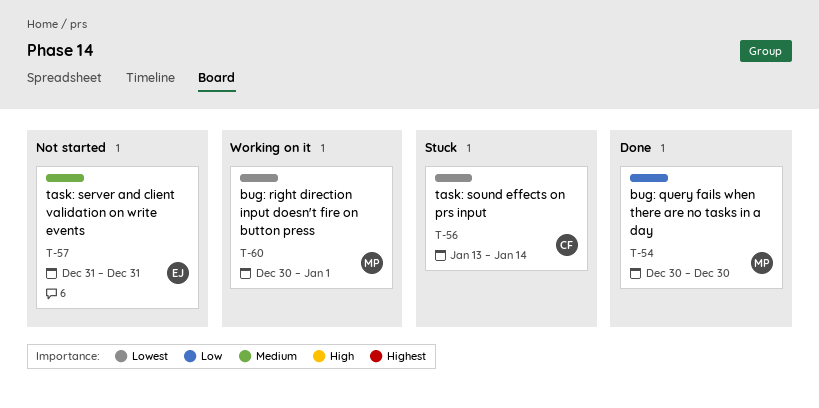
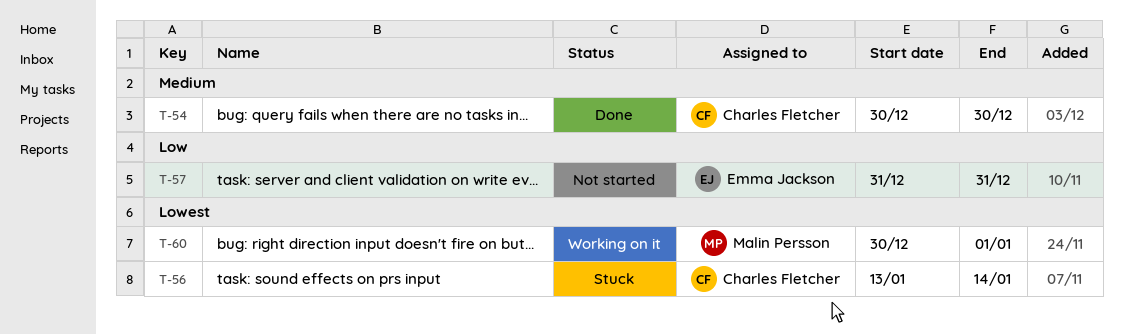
T-54, owner: Malin Persson -> Charles Fletcher
T-54, priority: Low -> Medium
T-57, priority: Medium -> Low

